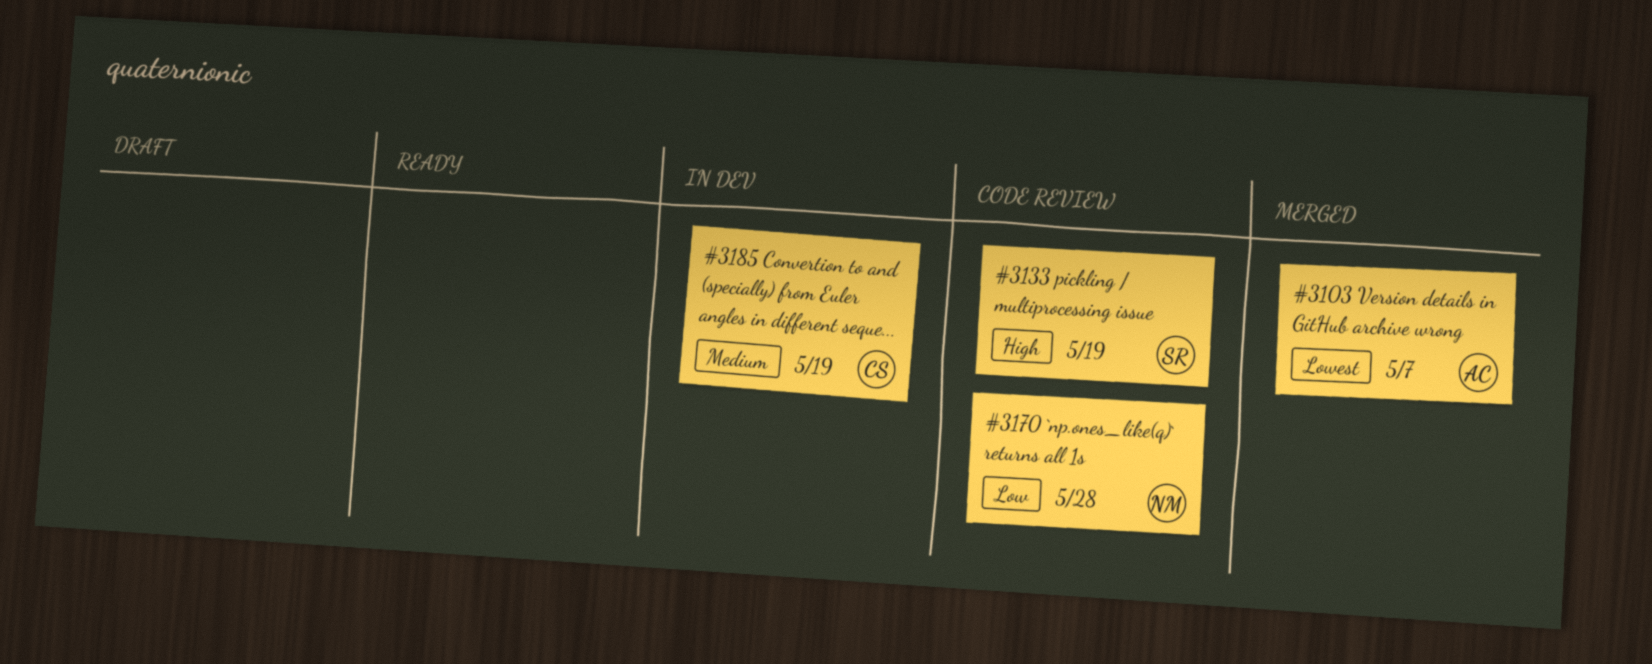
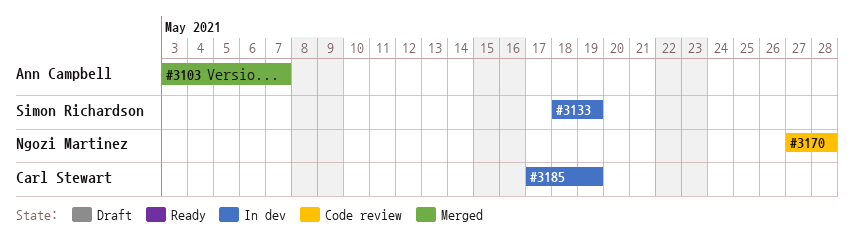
#3133, status: Code review -> In dev

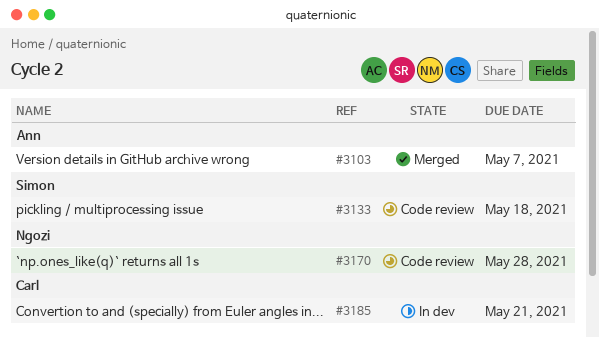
#3133, status: In dev -> Code review
#3133, due: May 19 -> May 18
#3185, due: May 19 -> May 21

